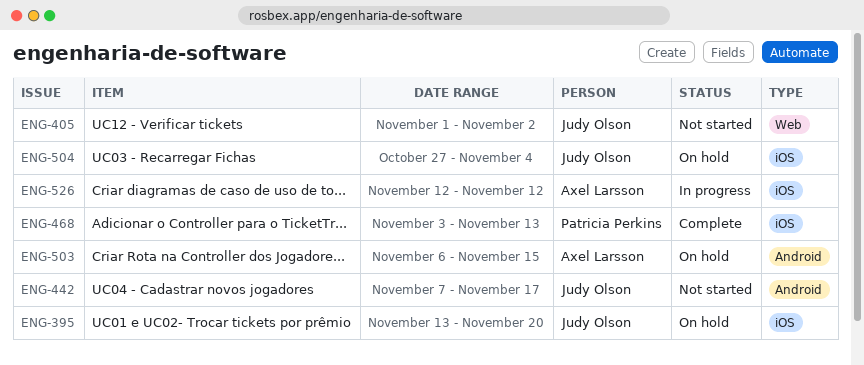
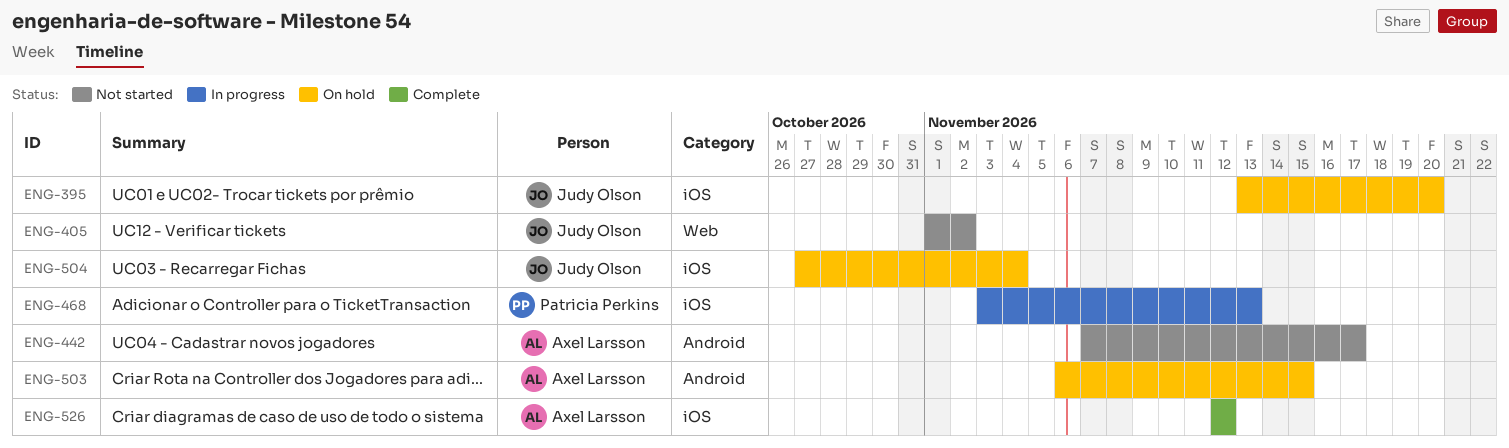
ENG-442, owner: Judy Olson -> Axel Larsson
ENG-468, status: Complete -> In progress
ENG-526, status: In progress -> Complete

